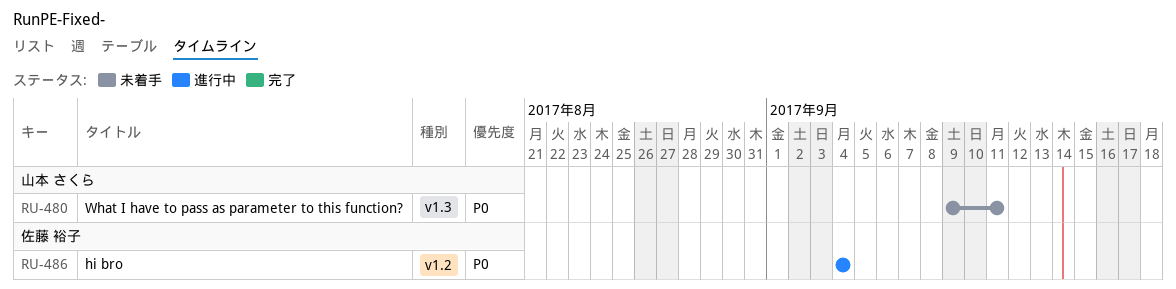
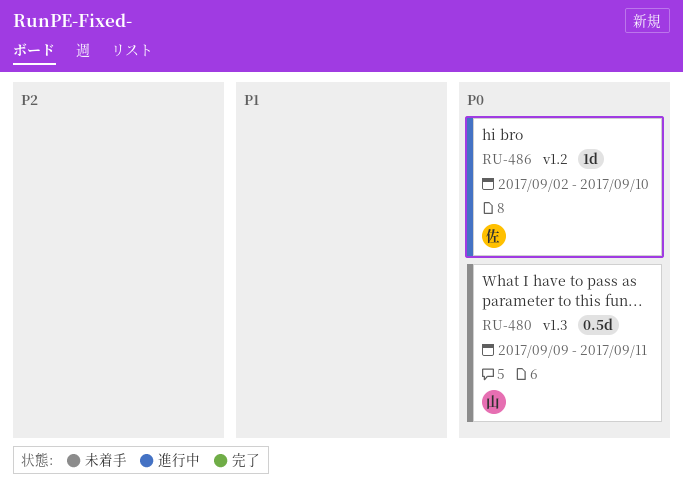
RU-486, start: Sep 4 -> Sep 2
RU-486, due: Sep 4 -> Sep 10

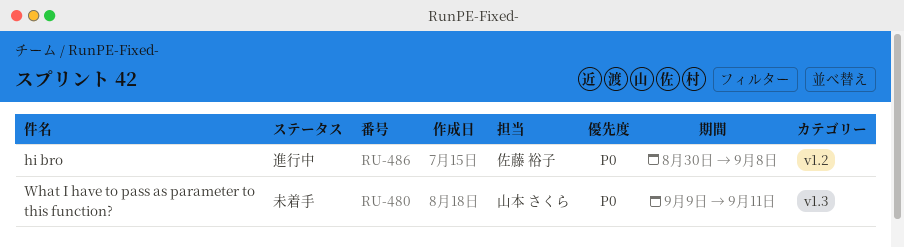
RU-486, start: Sep 2 -> Aug 30
RU-486, due: Sep 10 -> Sep 8

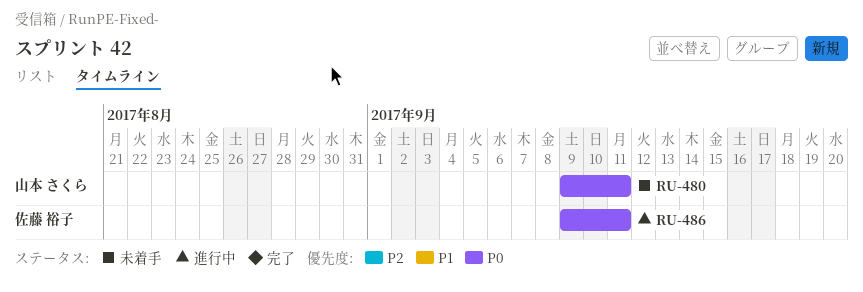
RU-486, start: Aug 30 -> Sep 9
RU-486, due: Sep 8 -> Sep 11

